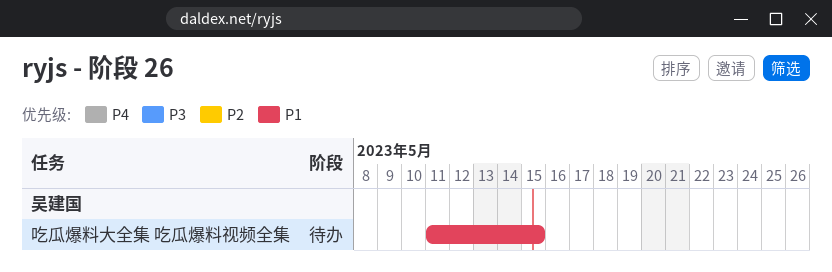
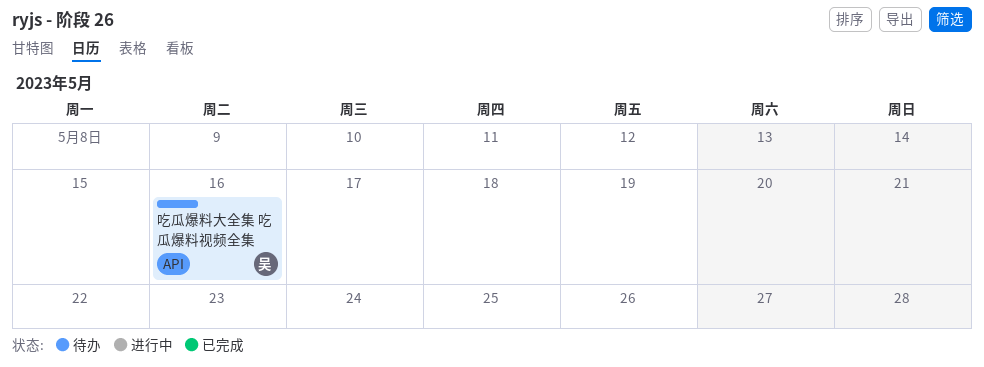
吃瓜爆料大全集 吃瓜爆料视频全集, due: May 15 -> May 16

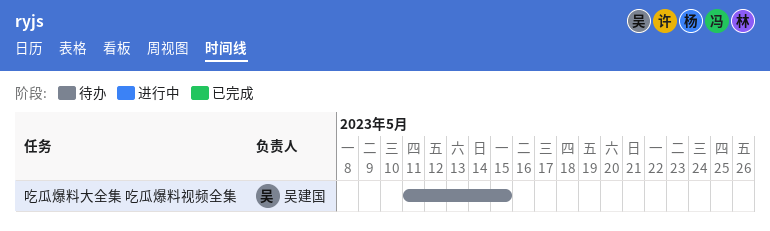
吃瓜爆料大全集 吃瓜爆料视频全集, due: May 16 -> May 15

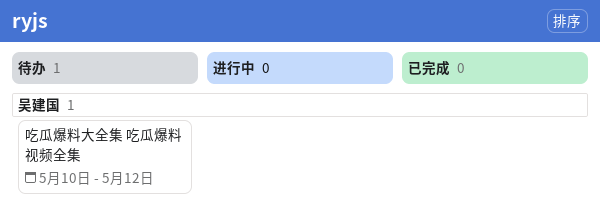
吃瓜爆料大全集 吃瓜爆料视频全集, start: May 11 -> May 10
吃瓜爆料大全集 吃瓜爆料视频全集, due: May 15 -> May 12

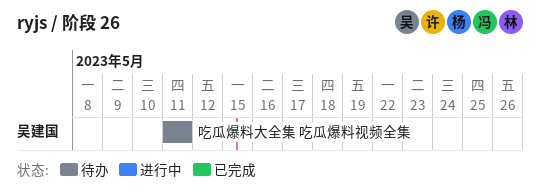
吃瓜爆料大全集 吃瓜爆料视频全集, start: May 10 -> May 11
吃瓜爆料大全集 吃瓜爆料视频全集, due: May 12 -> May 11

